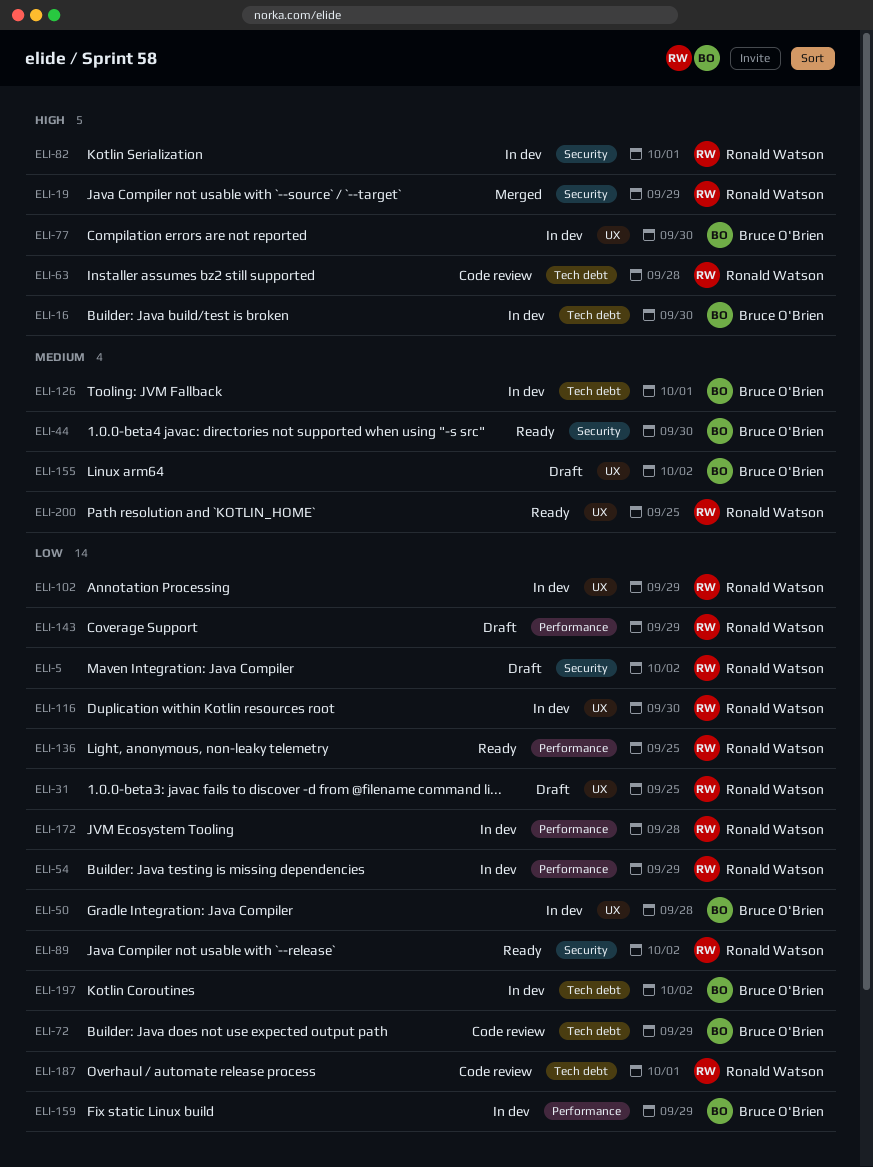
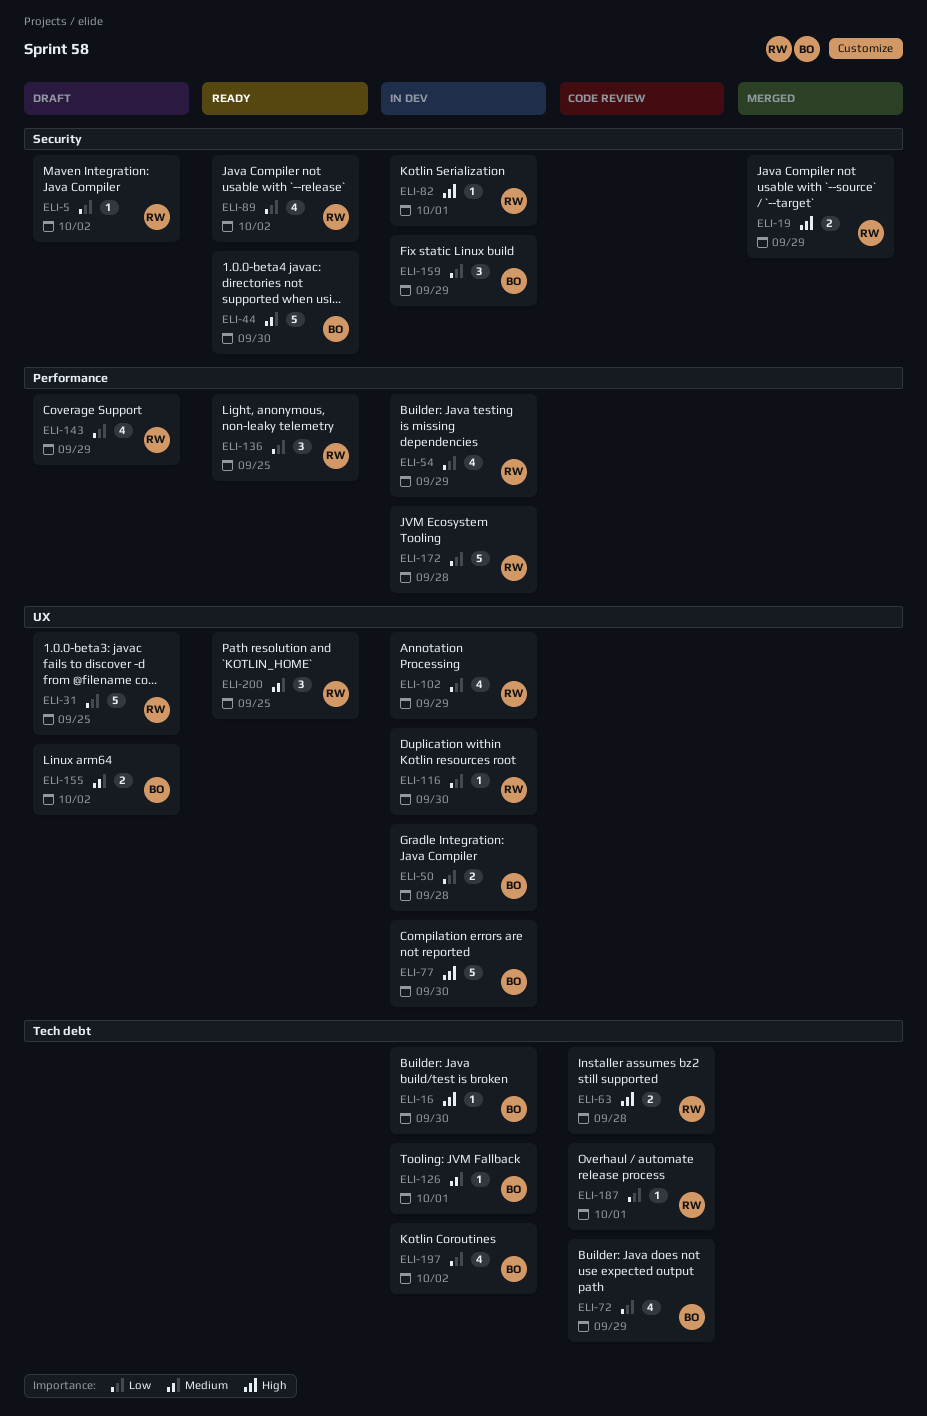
ELI-159, label: Performance -> Security

